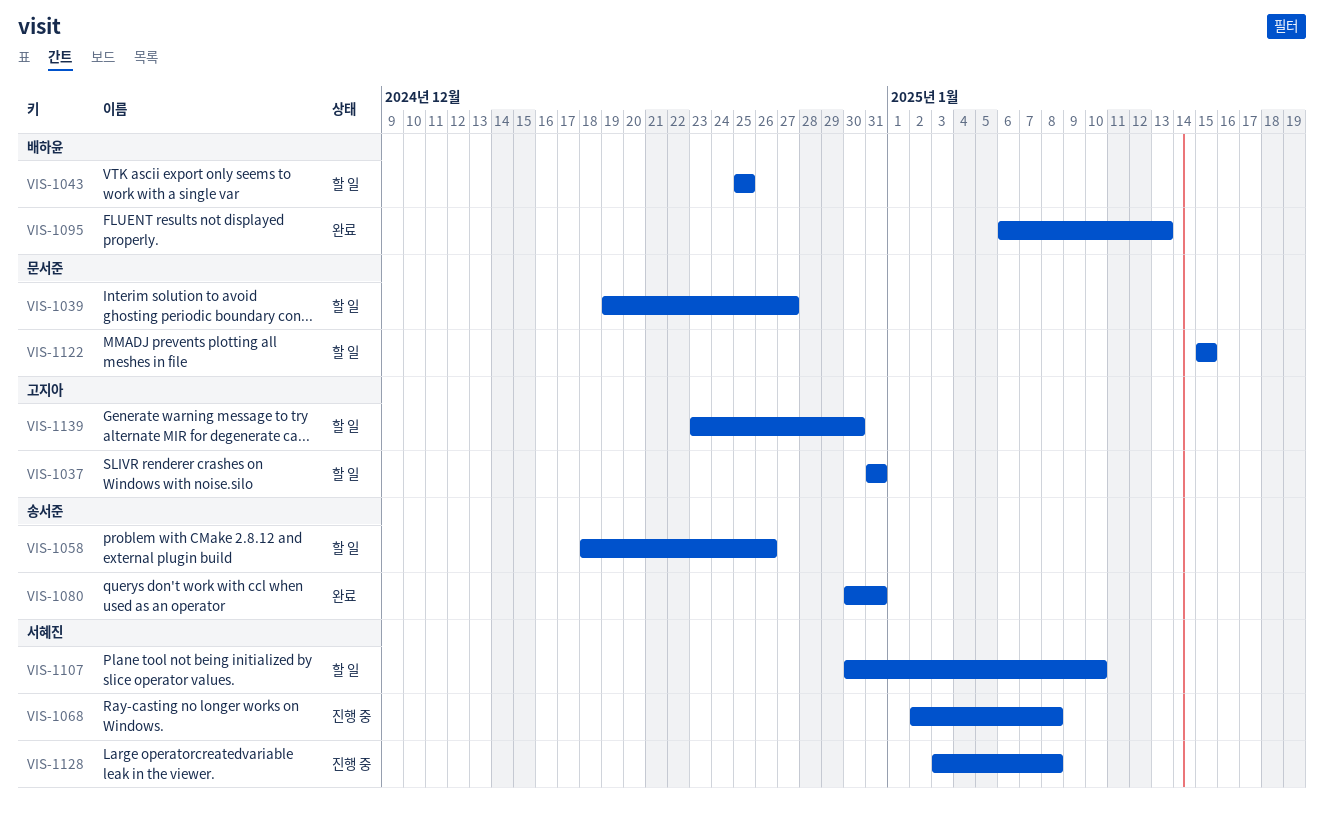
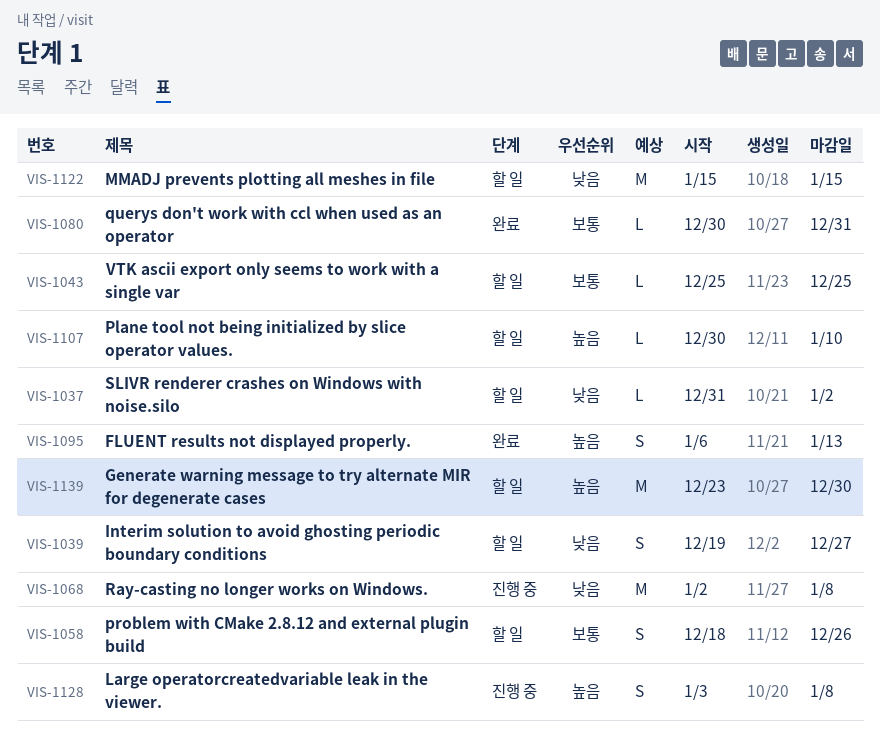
VIS-1037, due: Dec 31 -> Jan 2

